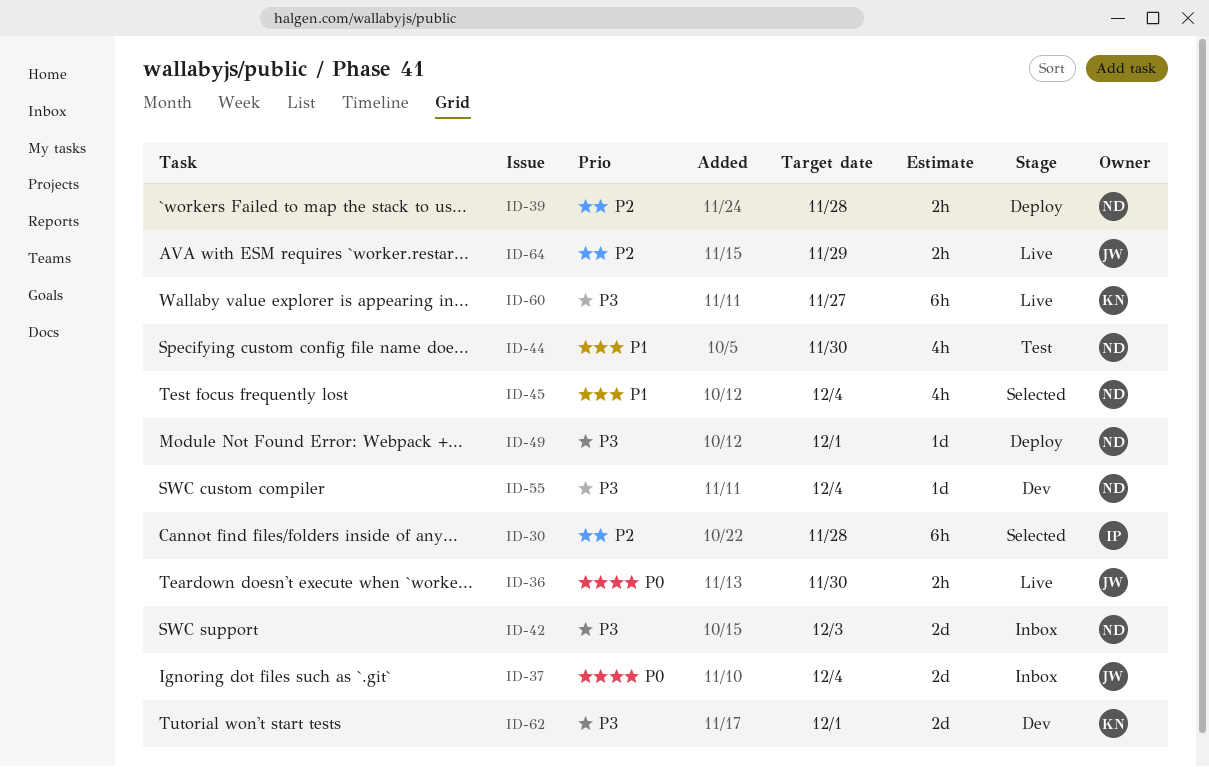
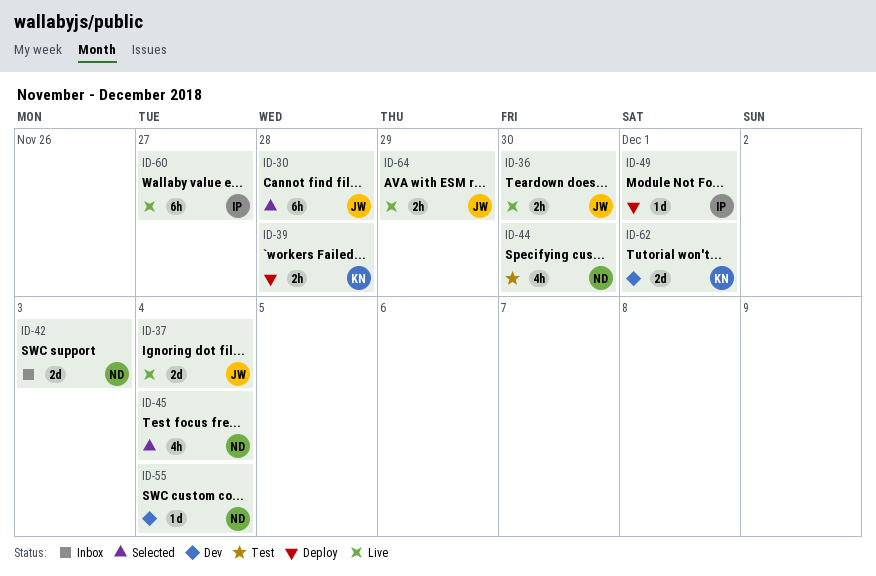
ID-30, owner: IP -> JW
ID-37, status: Inbox -> Live
ID-39, owner: ND -> KN
ID-49, owner: ND -> IP
ID-60, owner: KN -> IP

